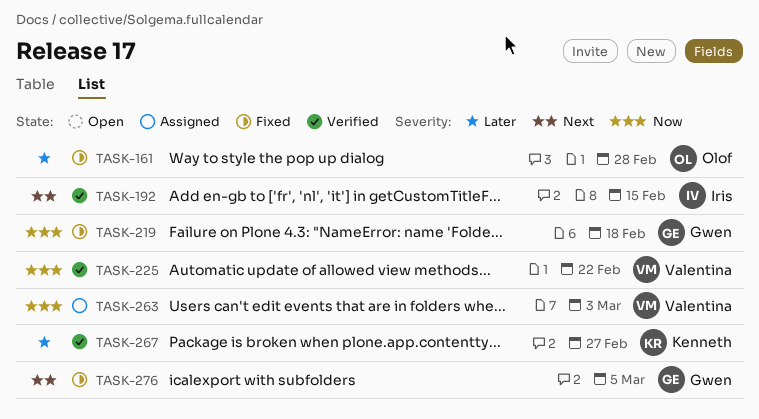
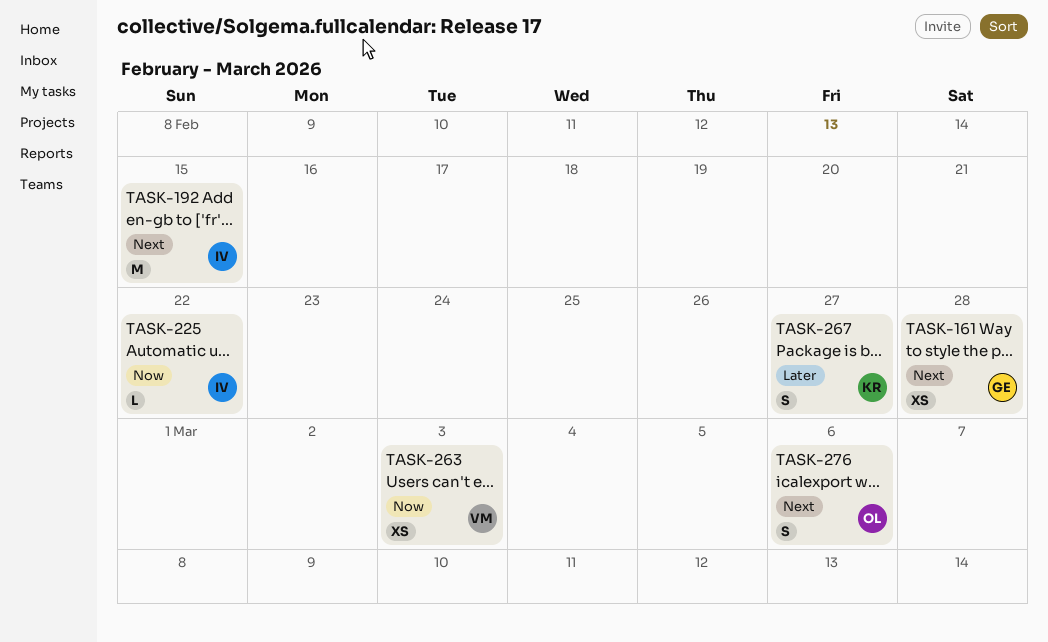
TASK-161, owner: Olof -> Gwen
TASK-161, priority: Later -> Next
TASK-219: present -> none
TASK-225, owner: Valentina -> Iris
TASK-276, owner: Gwen -> Olof
TASK-276, due: Mar 5 -> Mar 6

